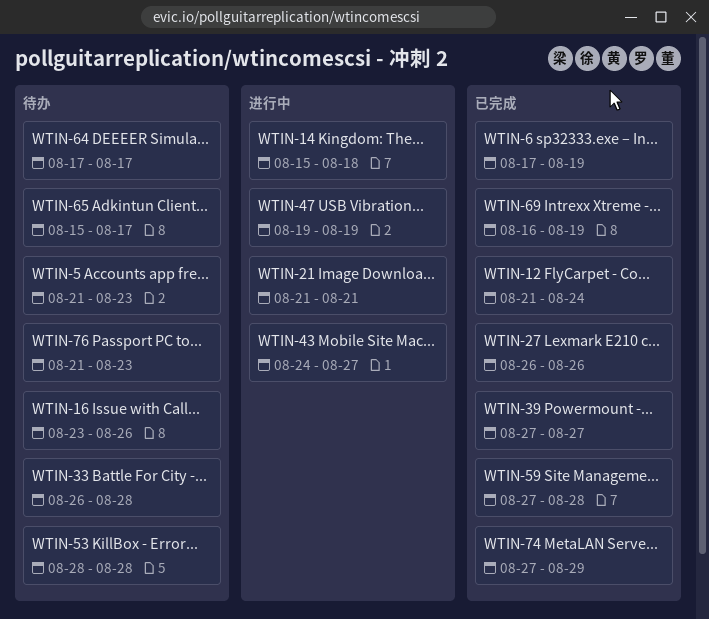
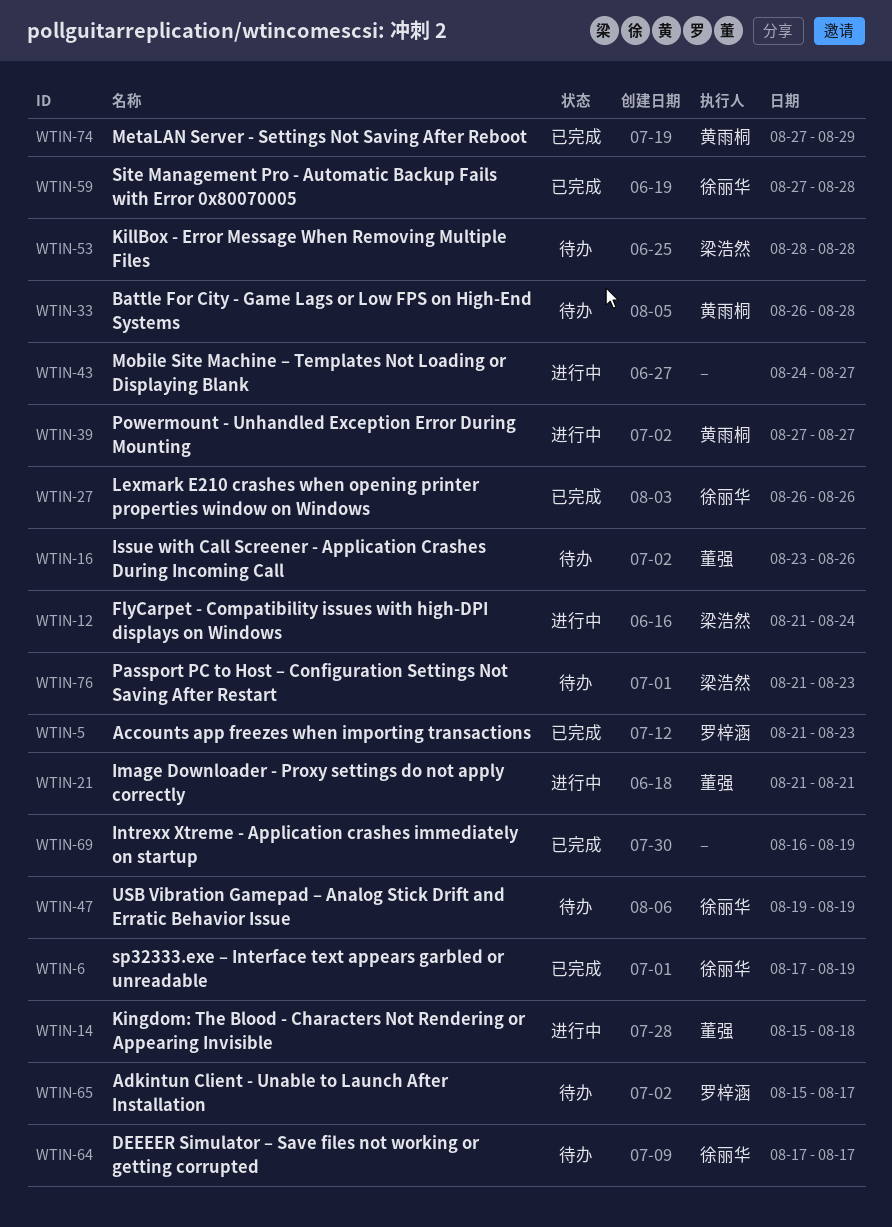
WTIN-5, status: 待办 -> 已完成
WTIN-12, status: 已完成 -> 进行中
WTIN-39, status: 已完成 -> 进行中
WTIN-47, status: 进行中 -> 待办

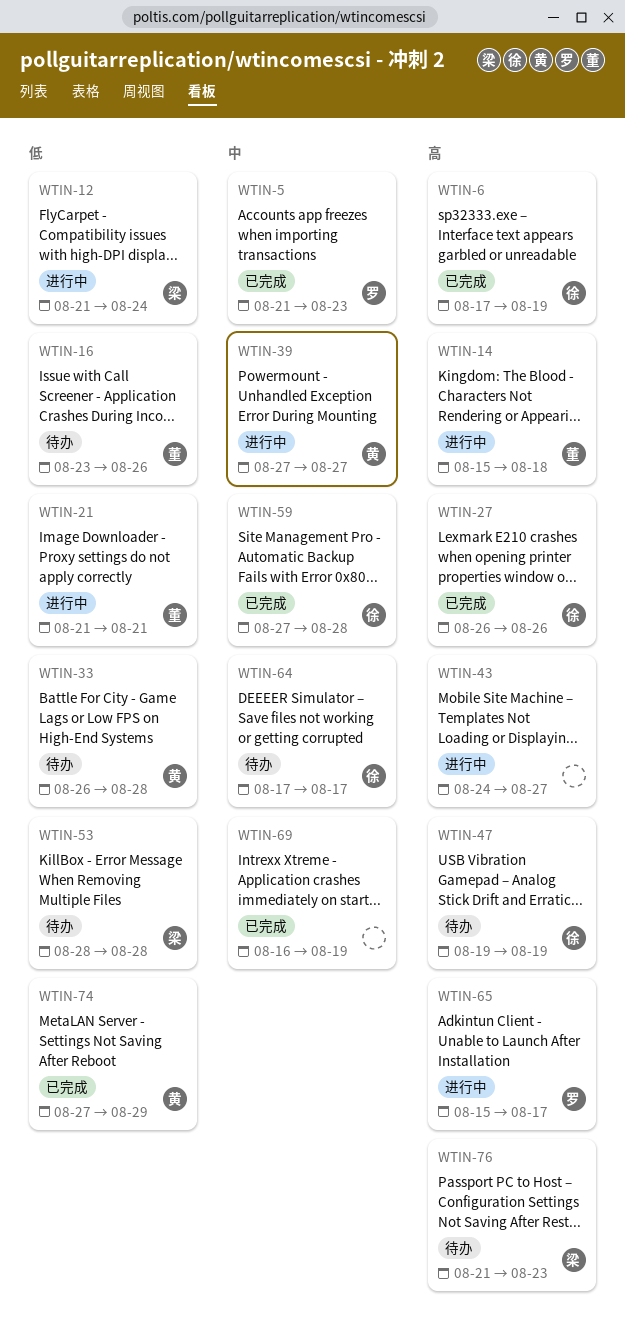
WTIN-65, status: 待办 -> 进行中

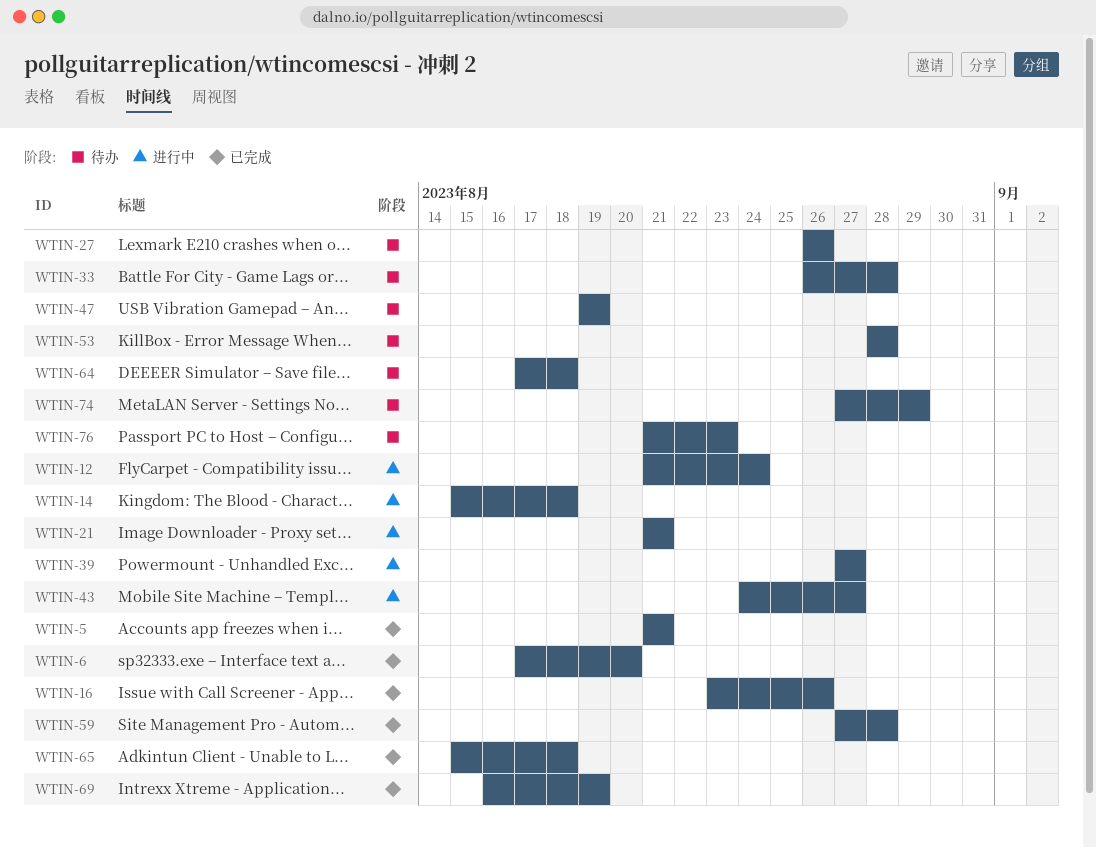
WTIN-5, due: Aug 23 -> Aug 21
WTIN-6, due: Aug 19 -> Aug 20
WTIN-16, status: 待办 -> 已完成
WTIN-27, status: 已完成 -> 待办
WTIN-64, due: Aug 17 -> Aug 18
WTIN-65, status: 进行中 -> 已完成
WTIN-65, due: Aug 17 -> Aug 18
WTIN-74, status: 已完成 -> 待办

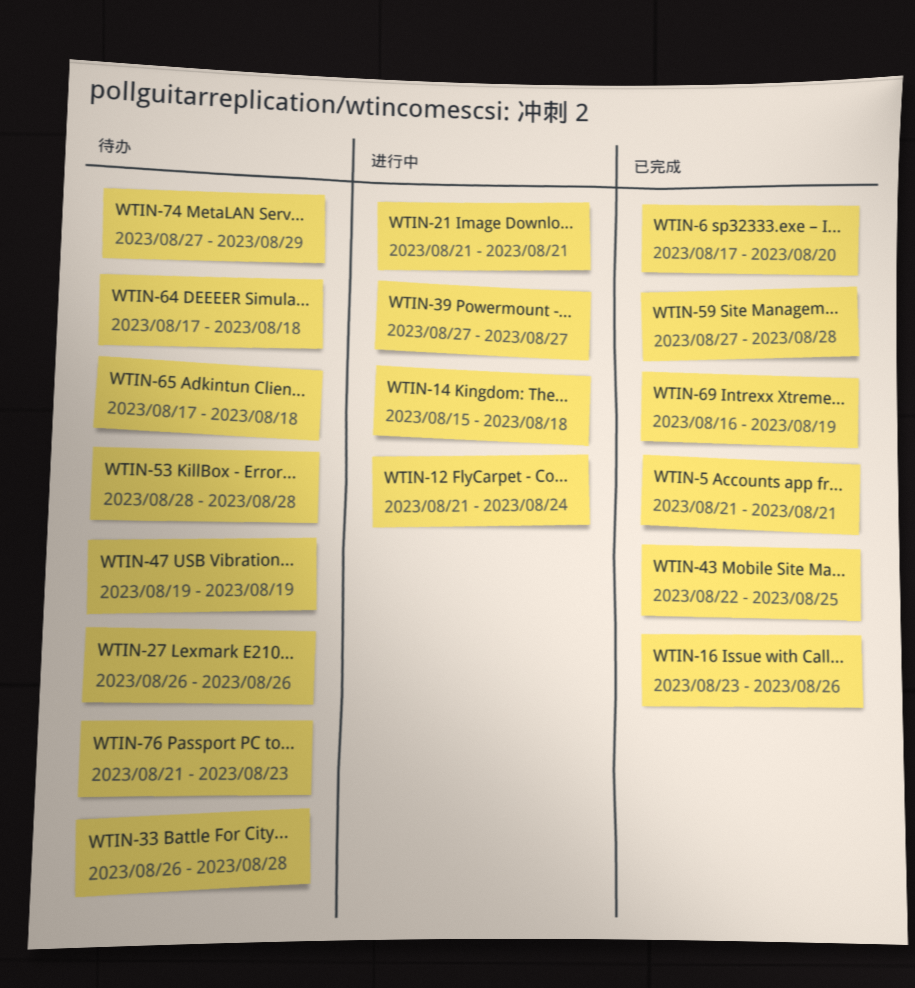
WTIN-43, status: 进行中 -> 已完成
WTIN-43, start: Aug 24 -> Aug 22
WTIN-43, due: Aug 27 -> Aug 25
WTIN-65, status: 已完成 -> 待办
WTIN-65, start: Aug 15 -> Aug 17

